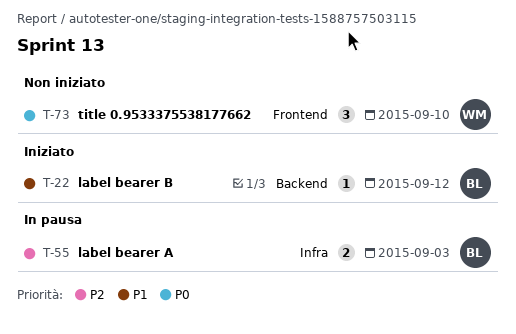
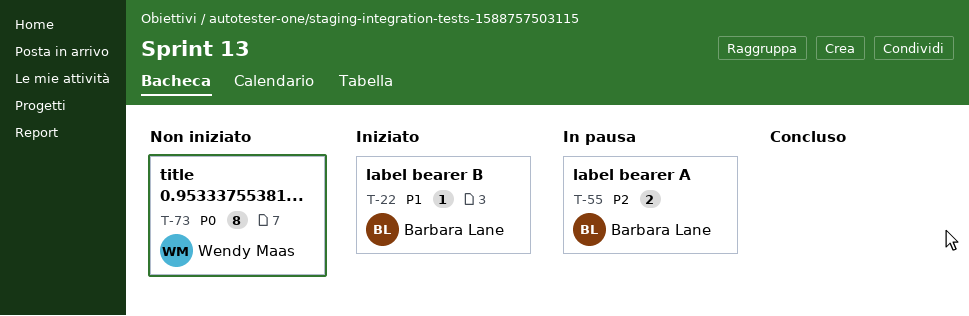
T-73, estimate: 3 -> 8

